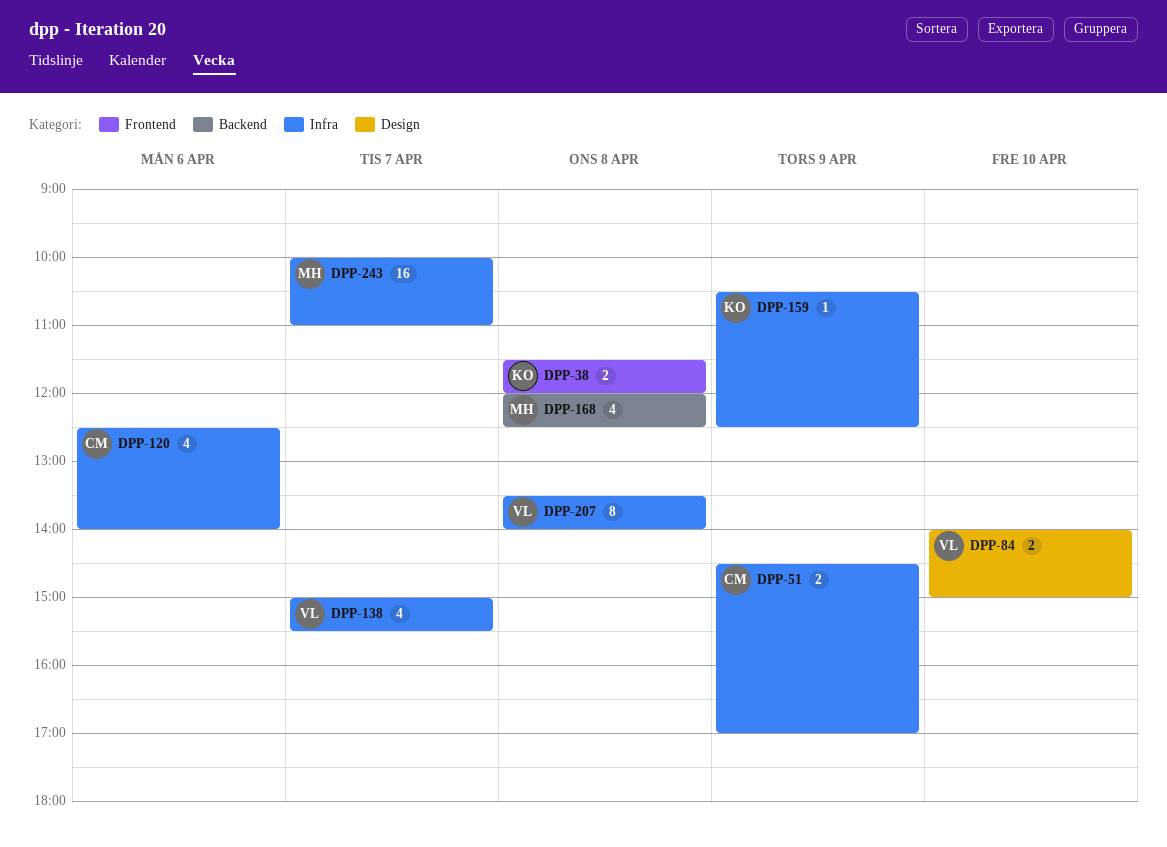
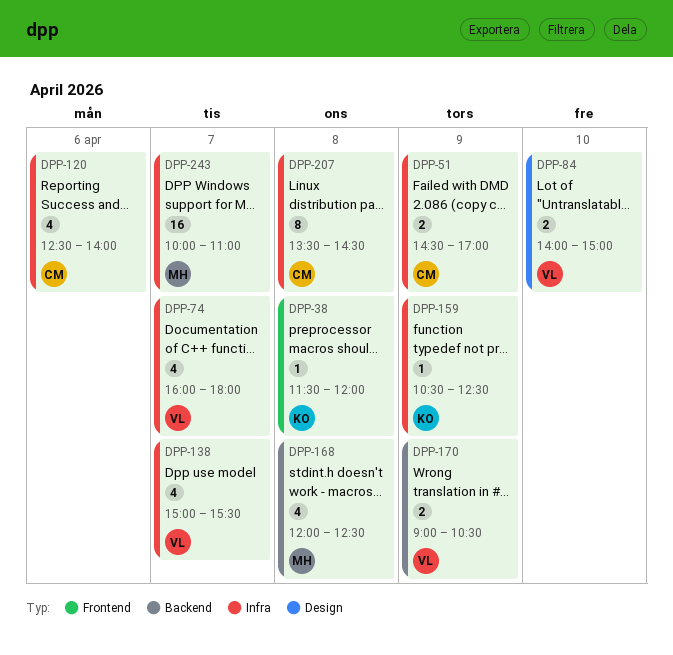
DPP-38, estimate: 2 -> 1
DPP-74: none -> present
DPP-170: none -> present
DPP-207, owner: VL -> CM
DPP-207, ends: 14:00 -> 14:30

